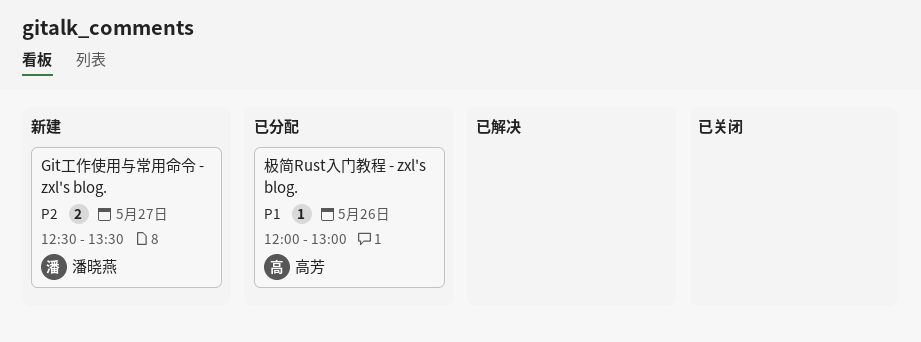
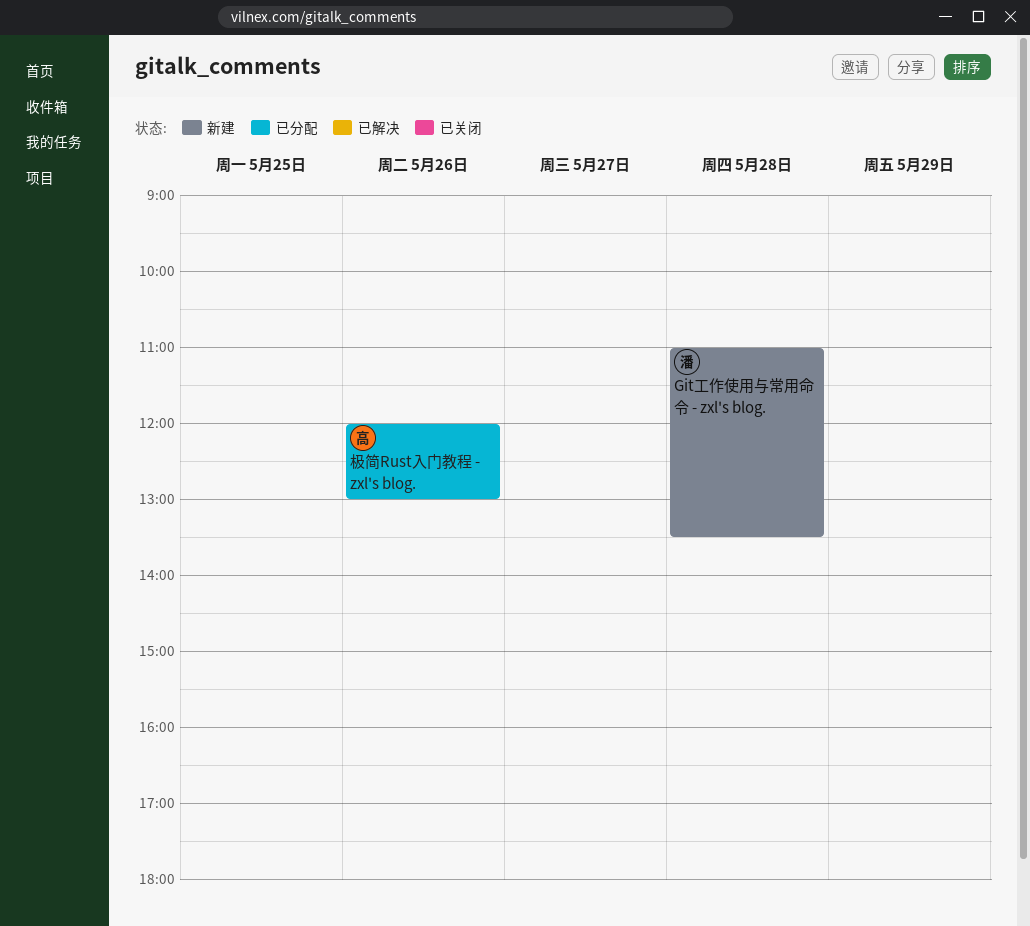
Git工作使用与常用命令 - zxl's blog., day: May 27 -> May 28
Git工作使用与常用命令 - zxl's blog., begins: 12:30 -> 11:00

